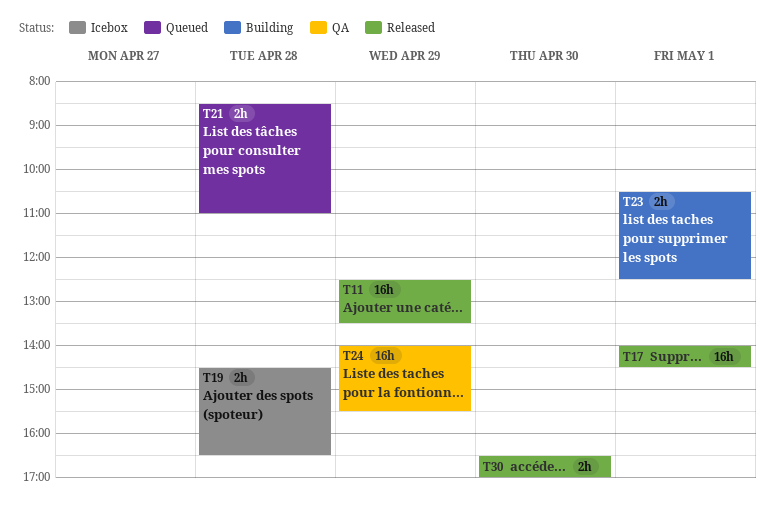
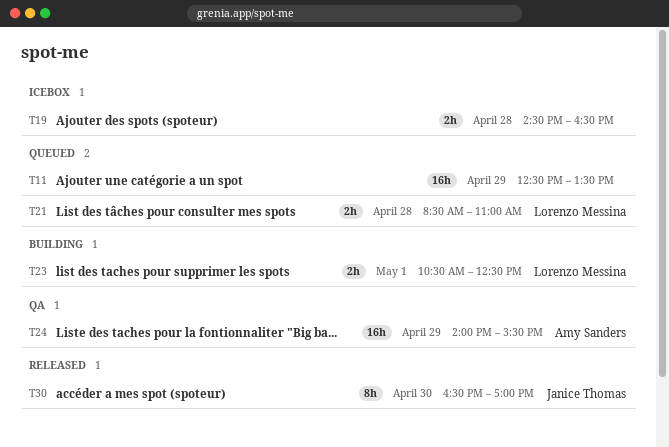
T11, status: Released -> Queued
T17: present -> none
T30, estimate: 2h -> 8h

